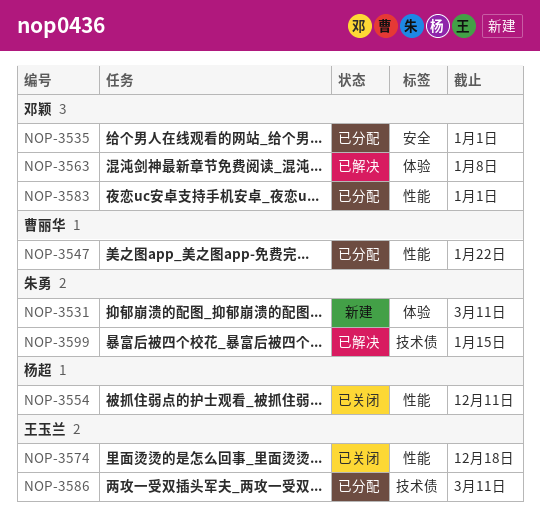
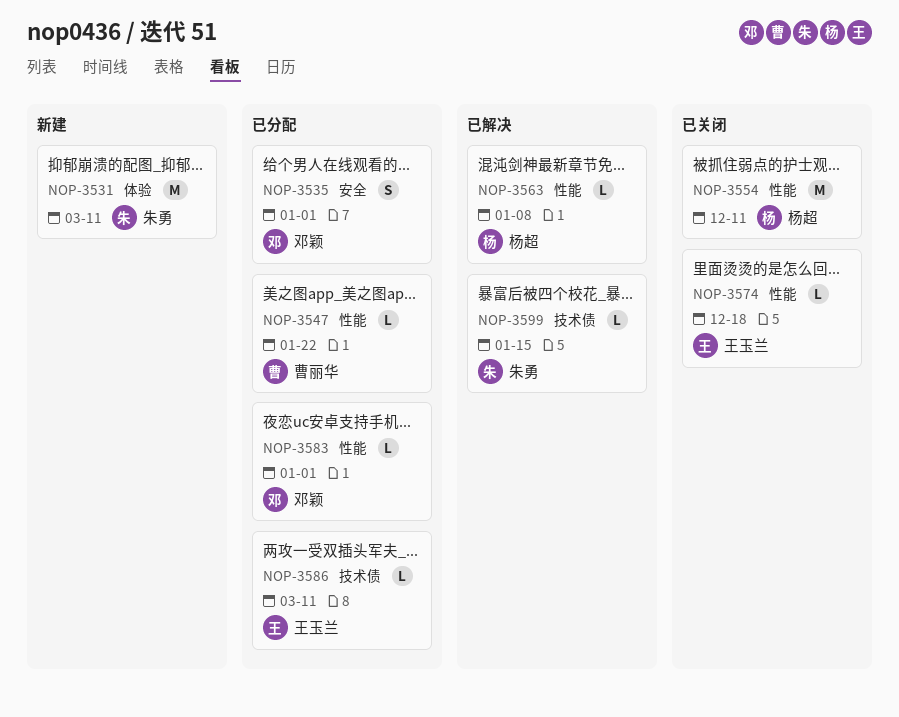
NOP-3563, owner: 邓颖 -> 杨超
NOP-3563, label: 体验 -> 性能

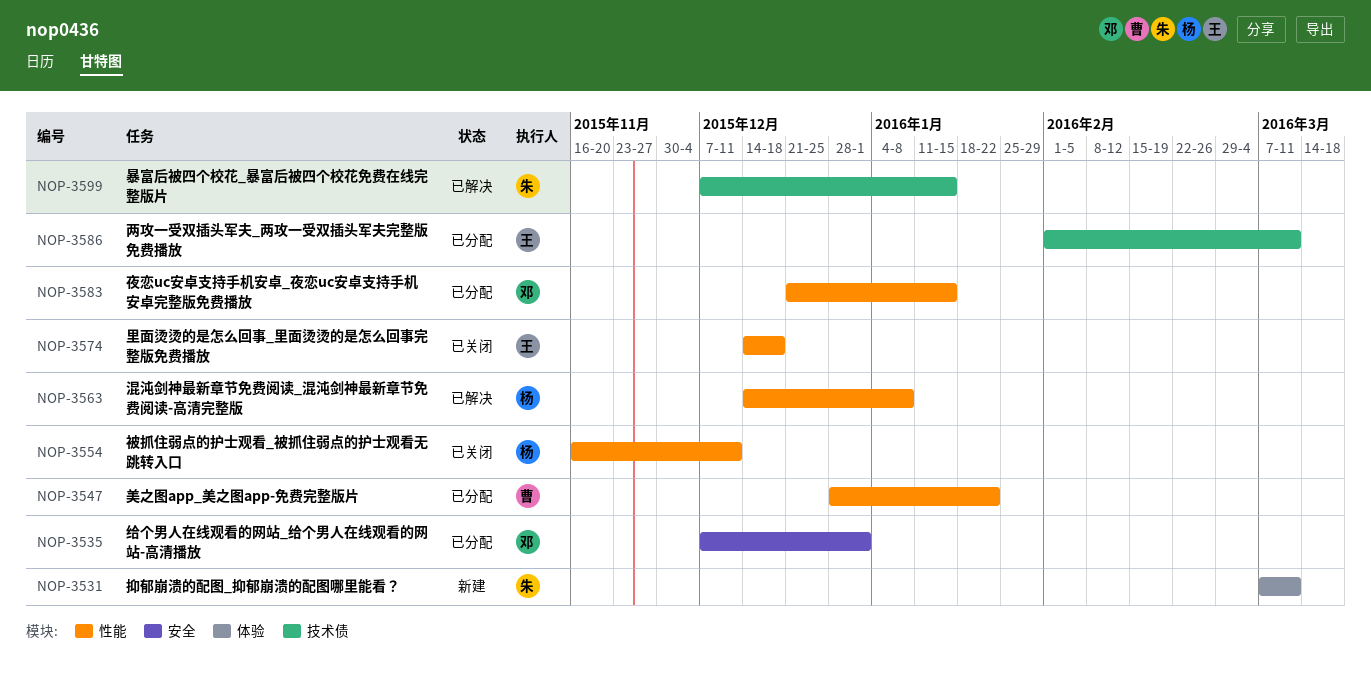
NOP-3583, due: Jan 1 -> Jan 15

